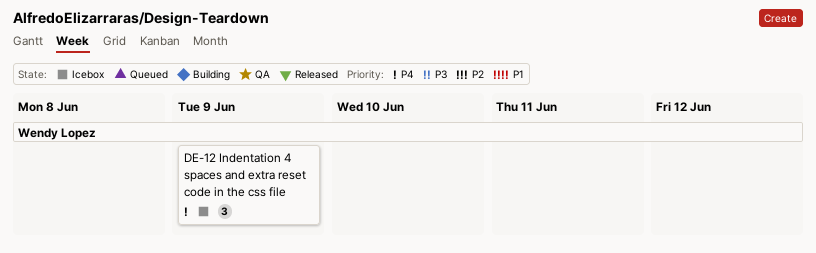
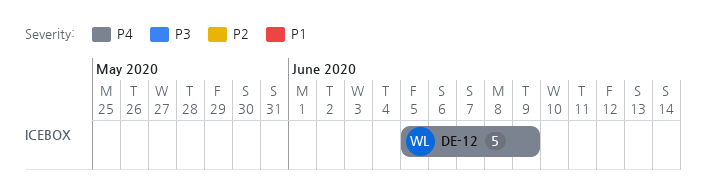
DE-12, estimate: 3 -> 5

